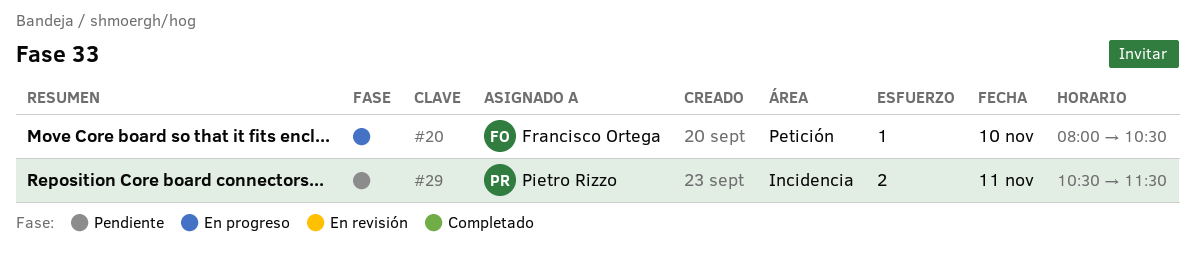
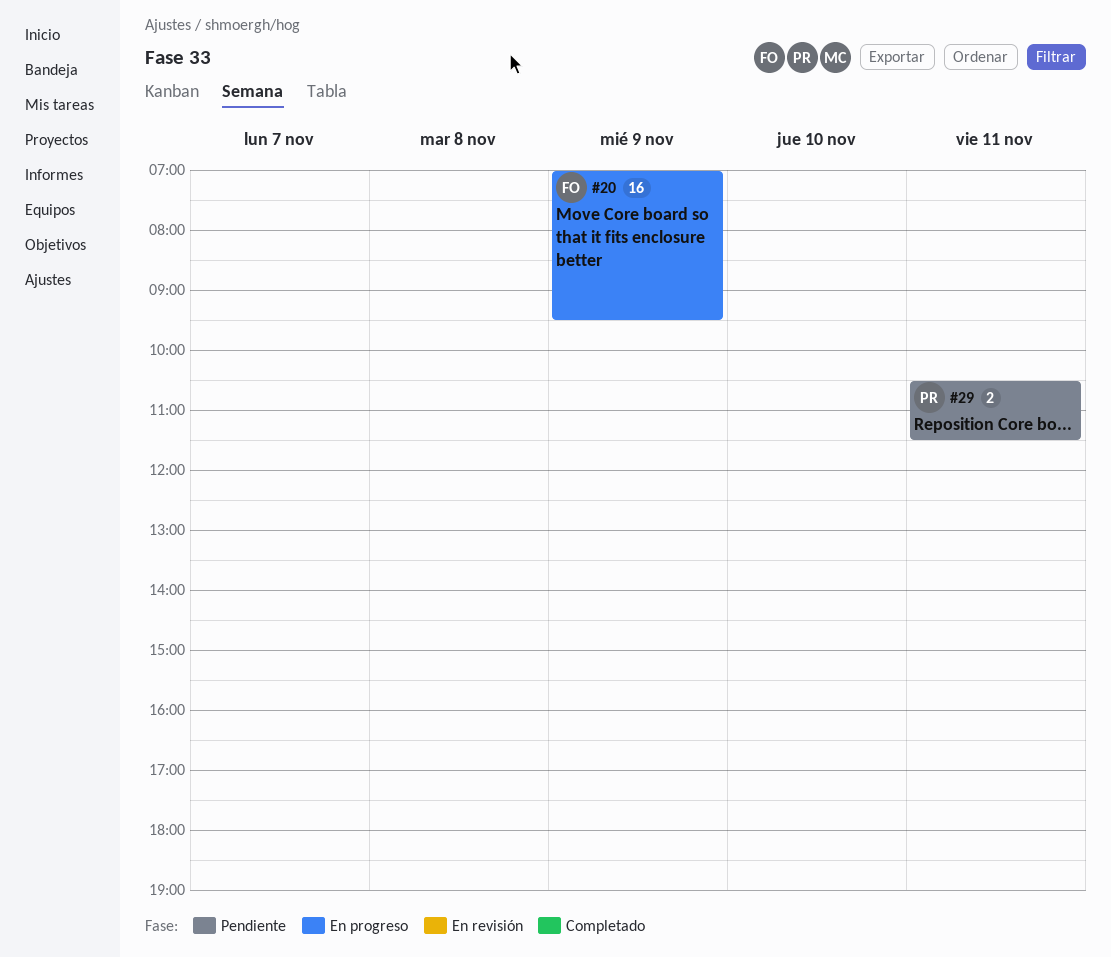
#20, estimate: 1 -> 16
#20, day: Nov 10 -> Nov 9
#20, begins: 08:00 -> 07:00
#20, ends: 10:30 -> 09:30

